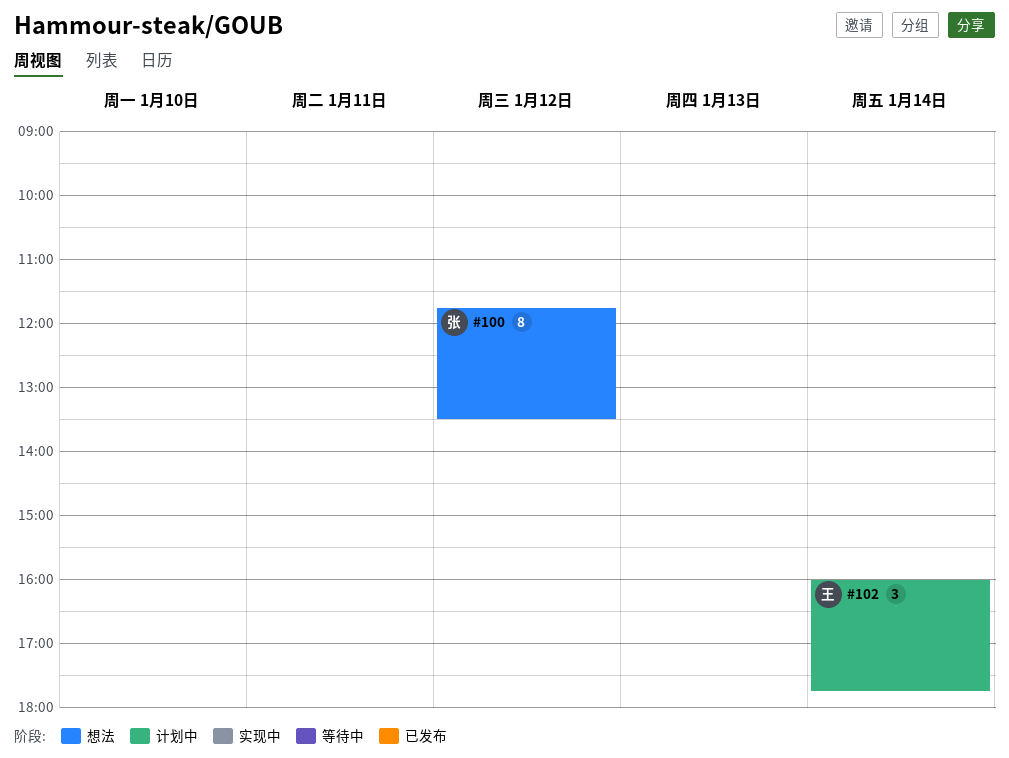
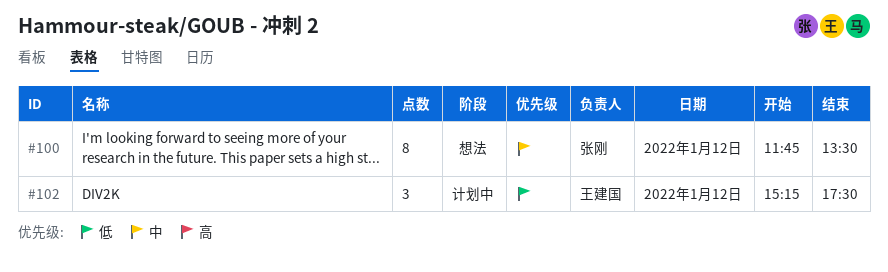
#102, day: Jan 14 -> Jan 12
#102, begins: 16:00 -> 15:15
#102, ends: 17:45 -> 17:30

